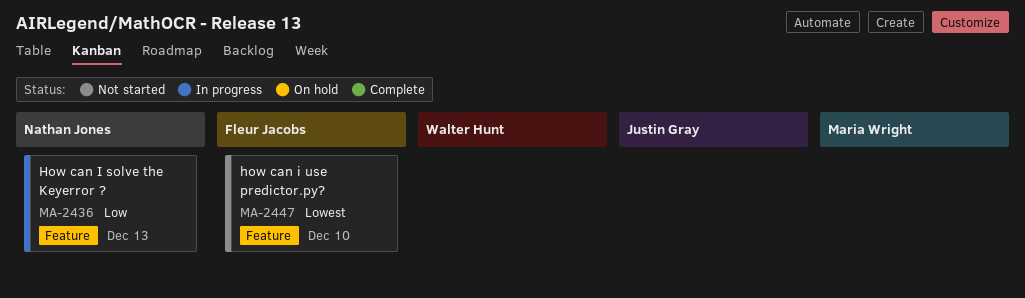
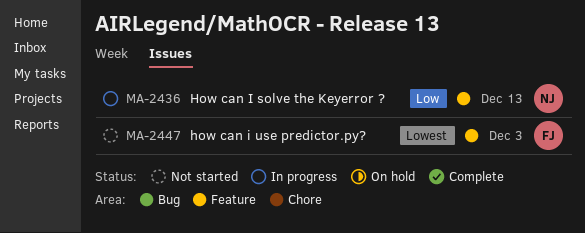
MA-2447, due: Dec 10 -> Dec 3

